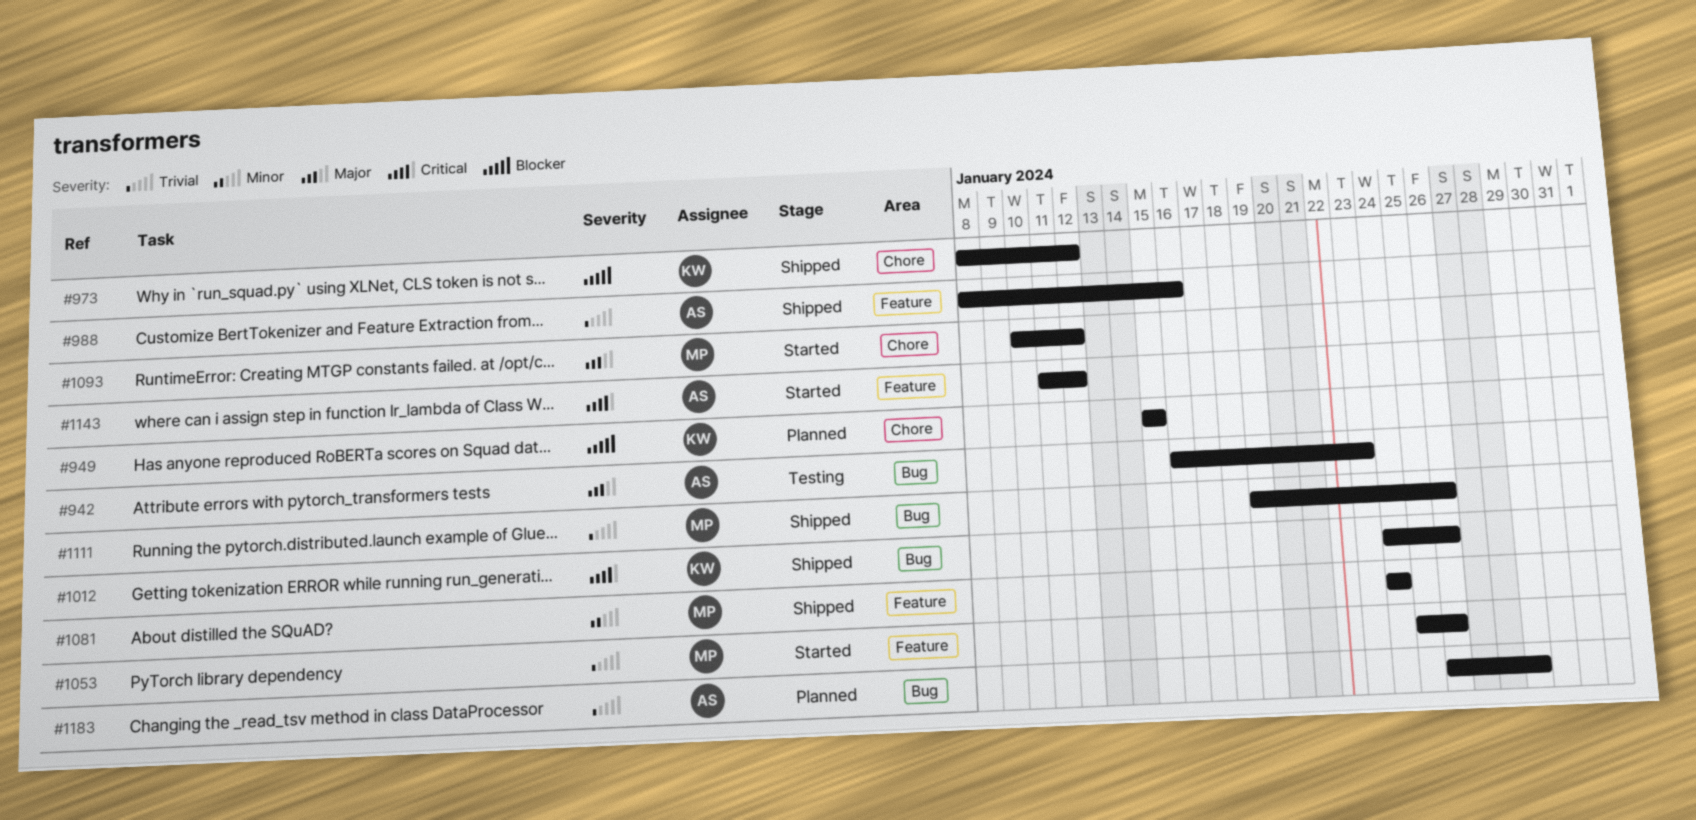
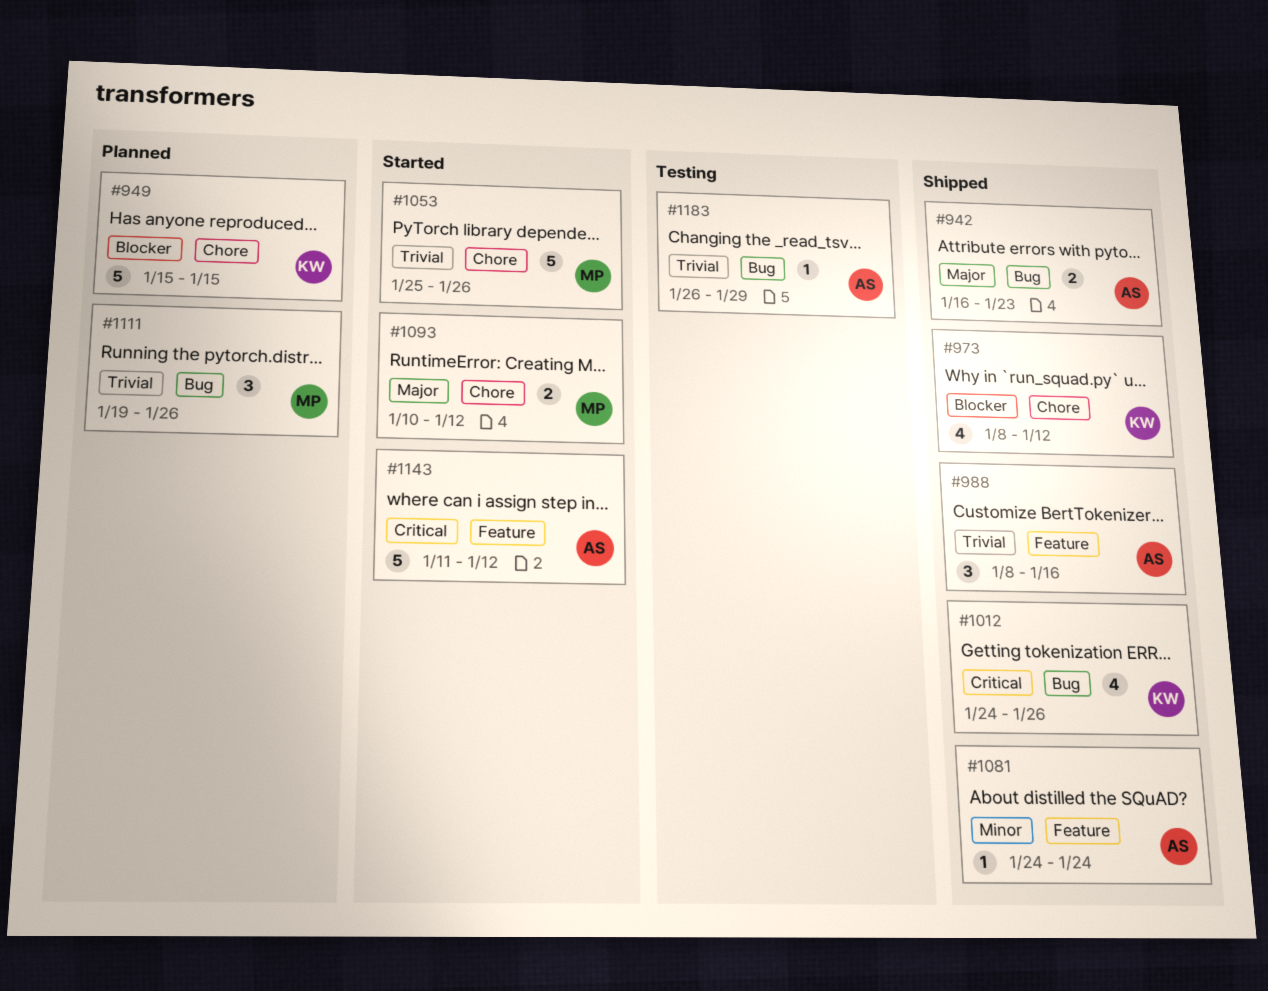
#942, status: Testing -> Shipped
#1053, label: Feature -> Chore
#1081, owner: MP -> AS
#1111, status: Shipped -> Planned
#1183, status: Planned -> Testing

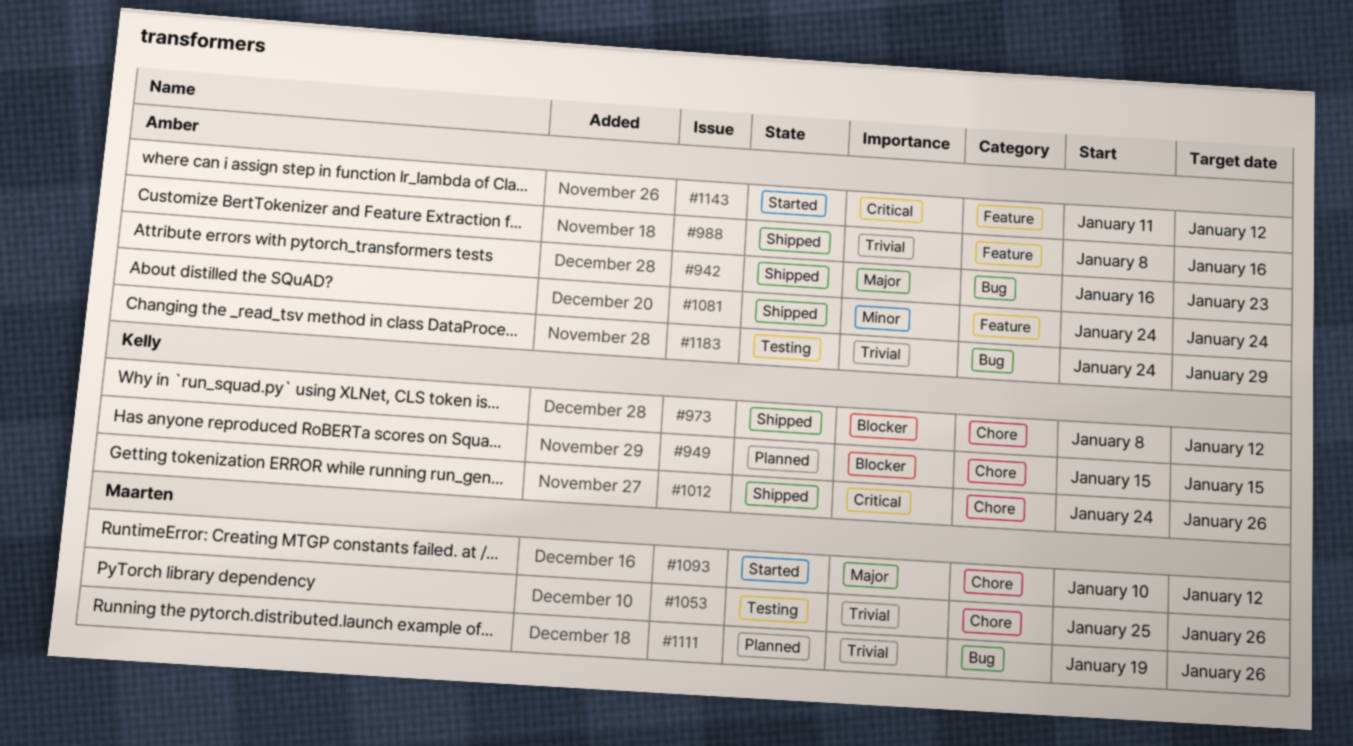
#1012, label: Bug -> Chore
#1053, status: Started -> Testing
#1183, start: Jan 26 -> Jan 24

